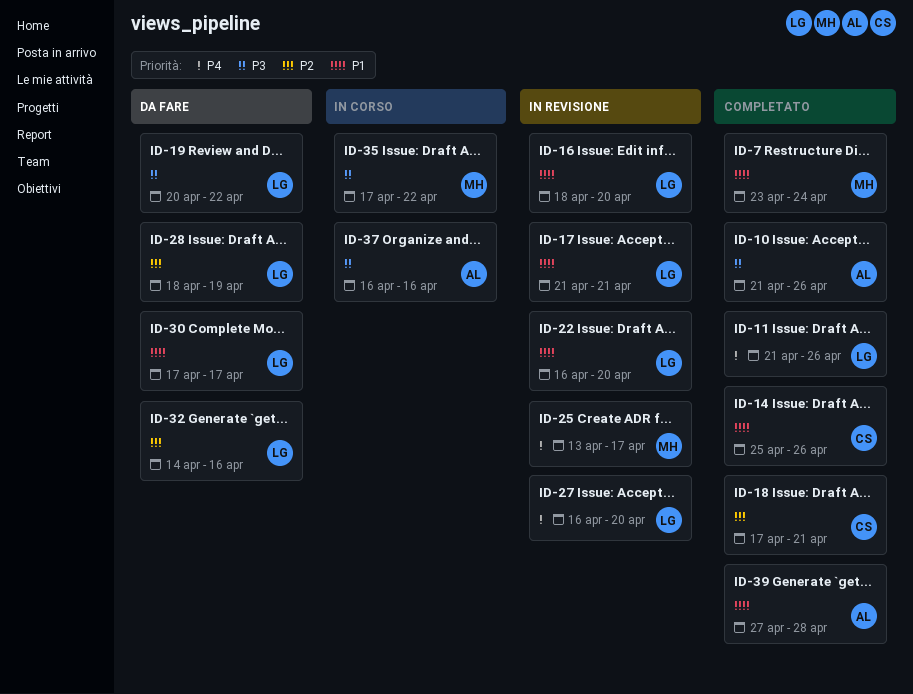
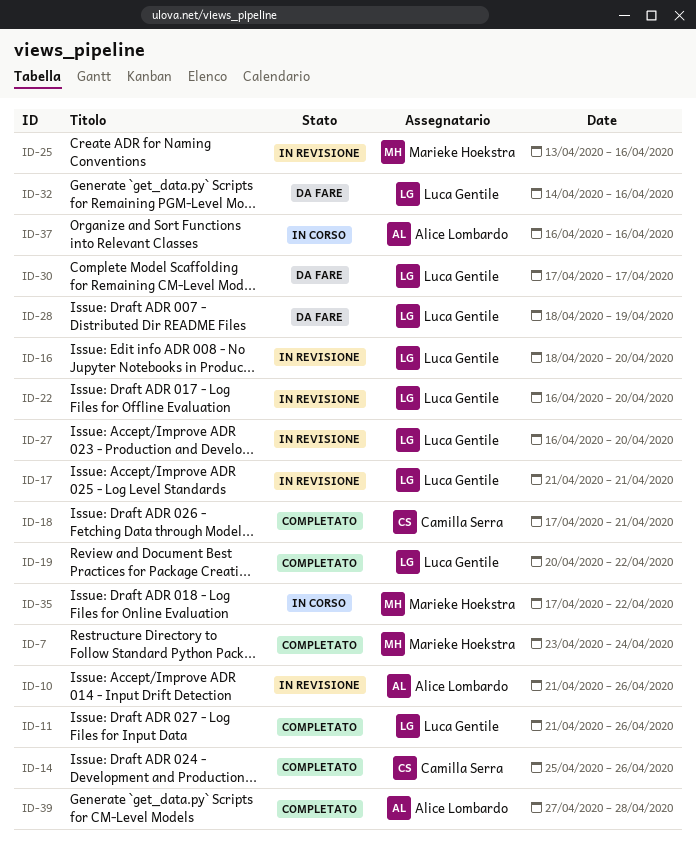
ID-10, status: Completato -> In revisione
ID-19, status: Da fare -> Completato
ID-25, due: Apr 17 -> Apr 16

